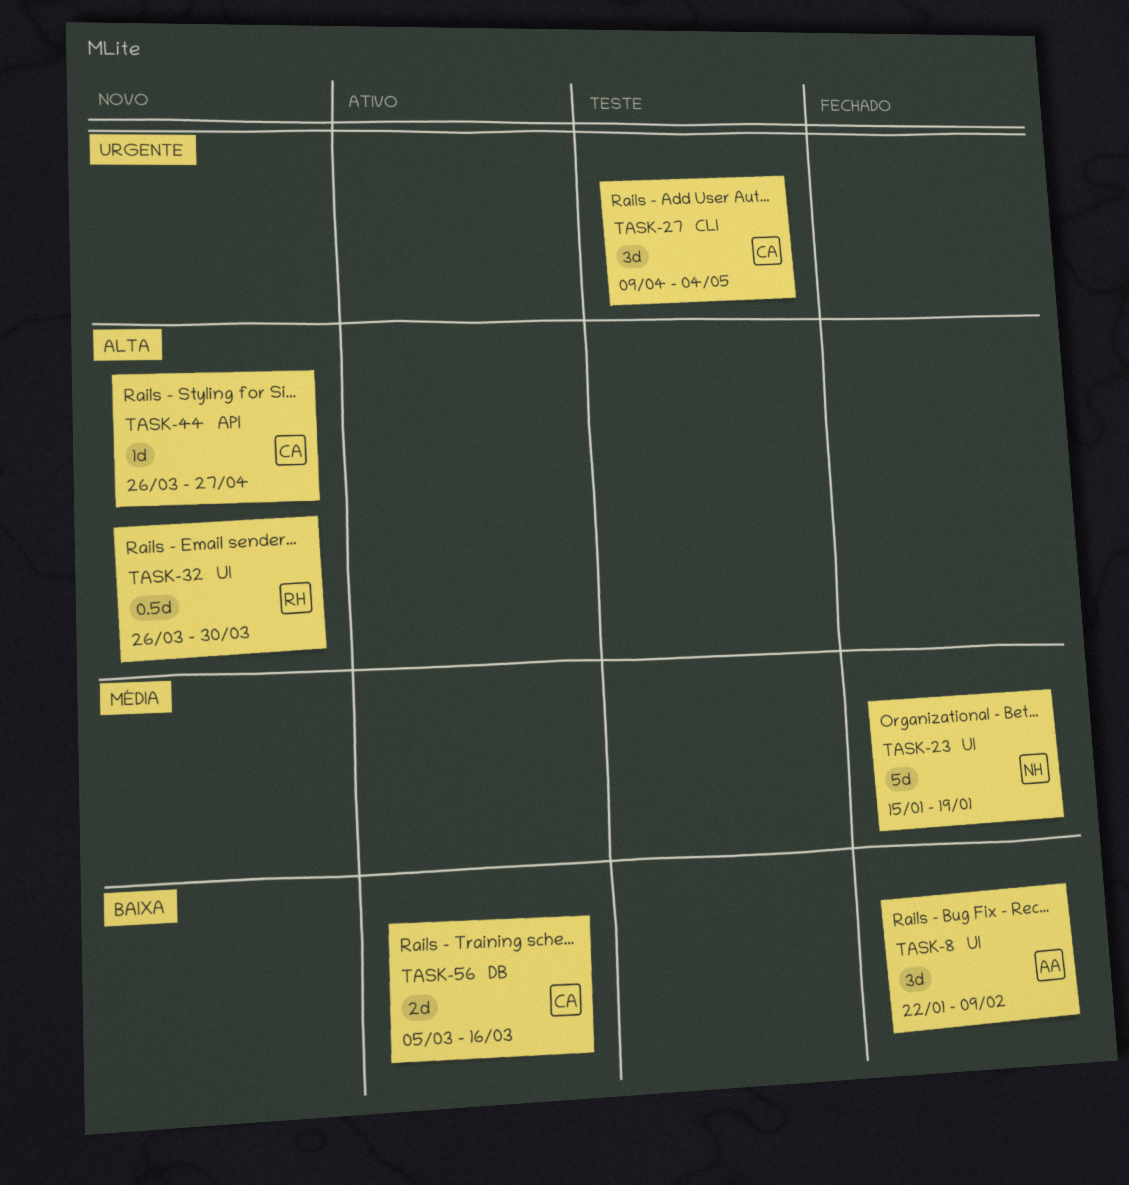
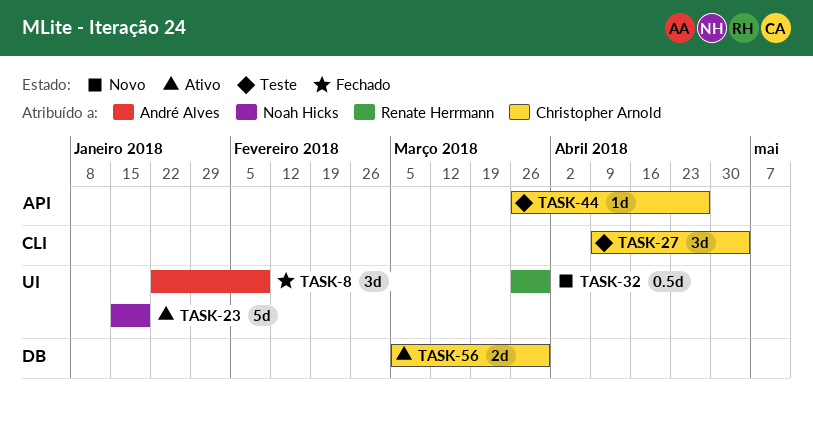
TASK-23, status: Fechado -> Ativo
TASK-44, status: Novo -> Teste
TASK-56, due: Mar 16 -> Mar 30

